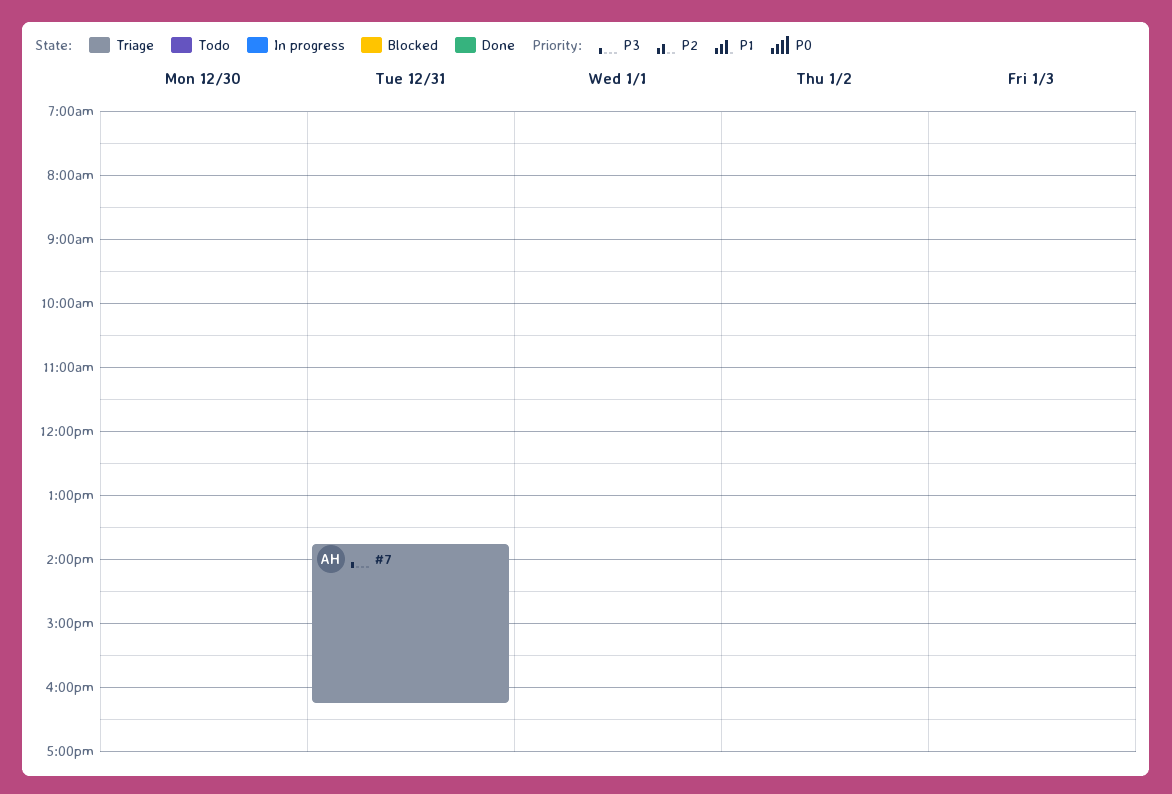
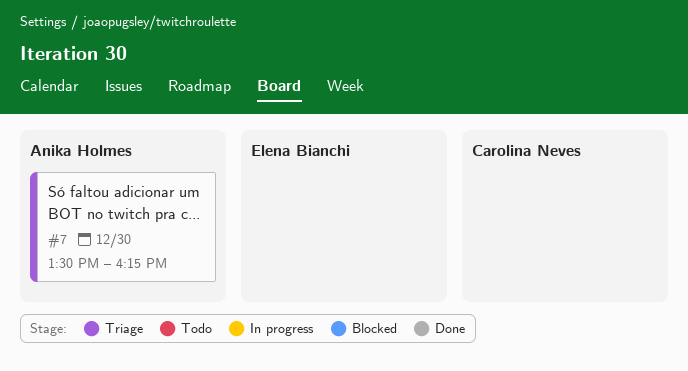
#7, day: Dec 31 -> Dec 30
#7, begins: 13:45 -> 13:30

